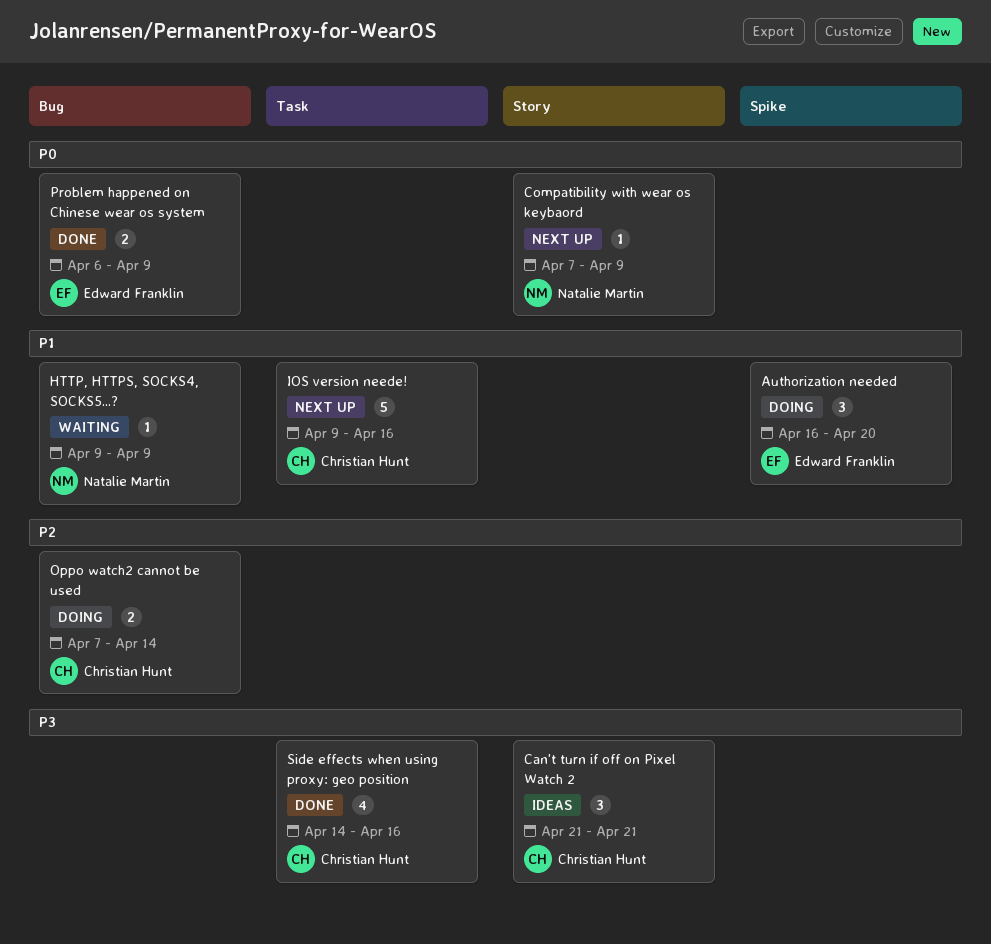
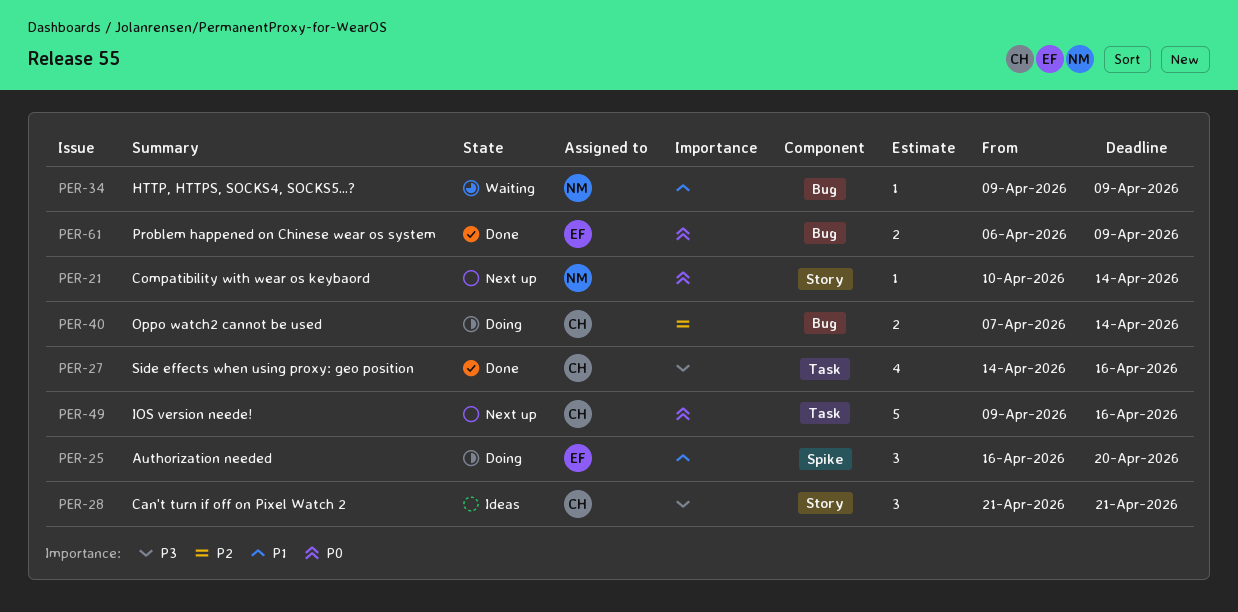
Compatibility with wear os keybaord, start: Apr 7 -> Apr 10
Compatibility with wear os keybaord, due: Apr 9 -> Apr 14
IOS version neede!, priority: P1 -> P0

